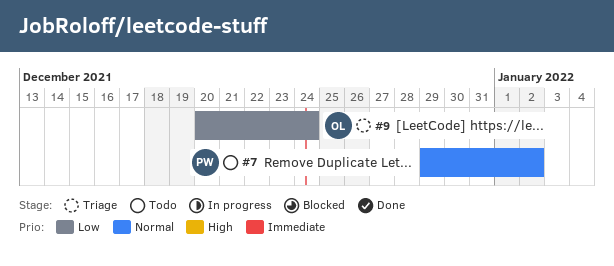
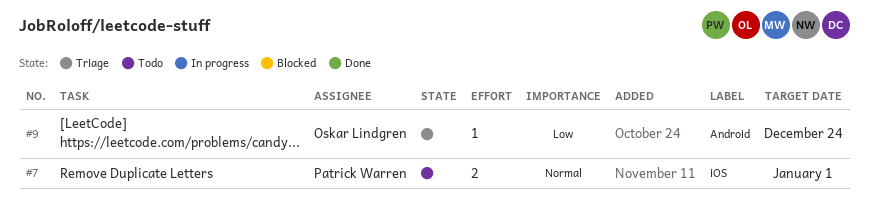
#7, due: Jan 2 -> Jan 1

